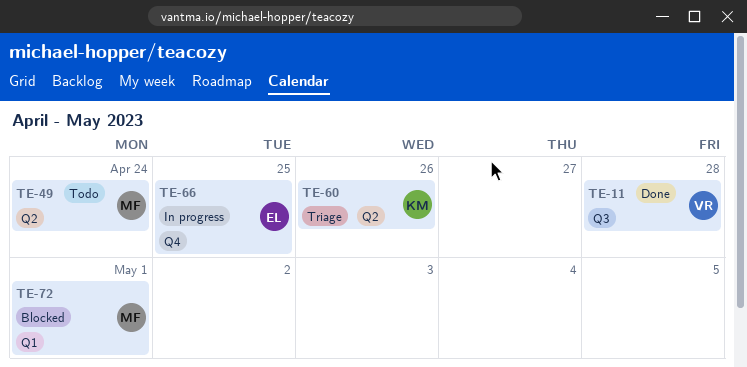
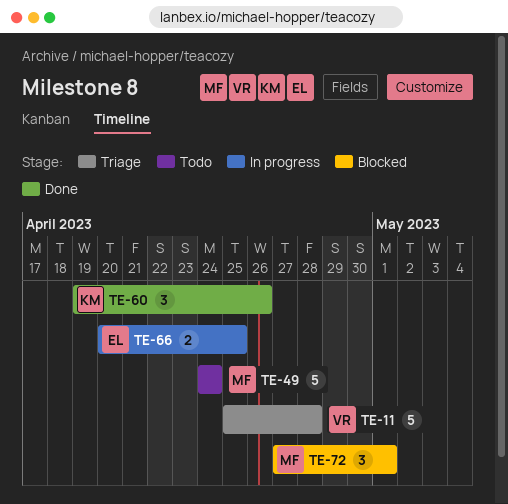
TE-11, status: Done -> Triage
TE-60, status: Triage -> Done

